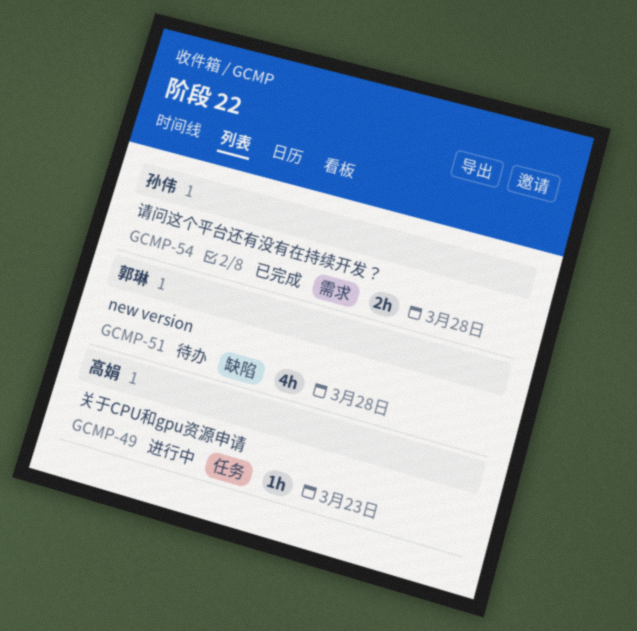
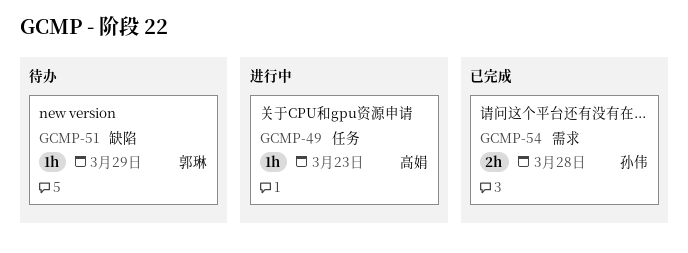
GCMP-51, estimate: 4h -> 1h
GCMP-51, due: Mar 28 -> Mar 29

